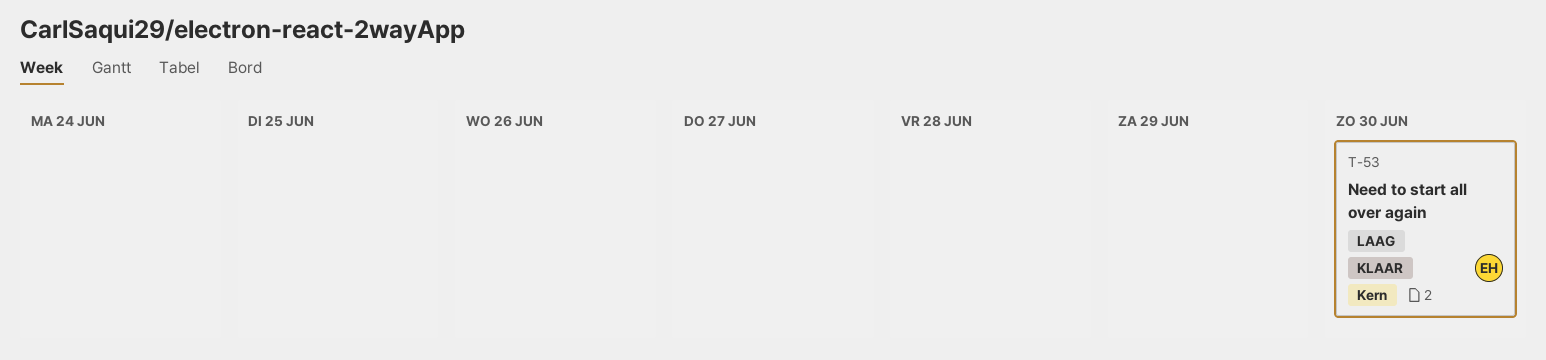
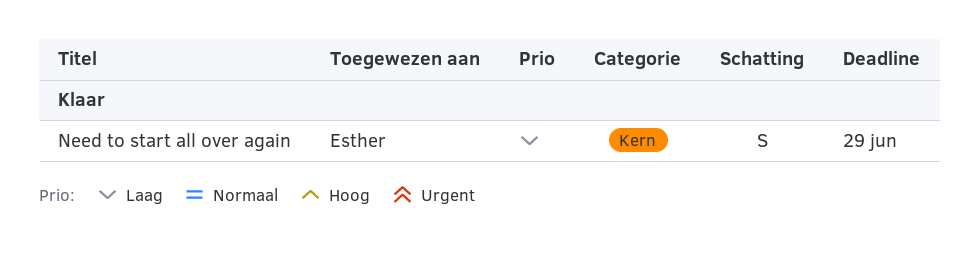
Need to start all over again, due: Jun 30 -> Jun 29

